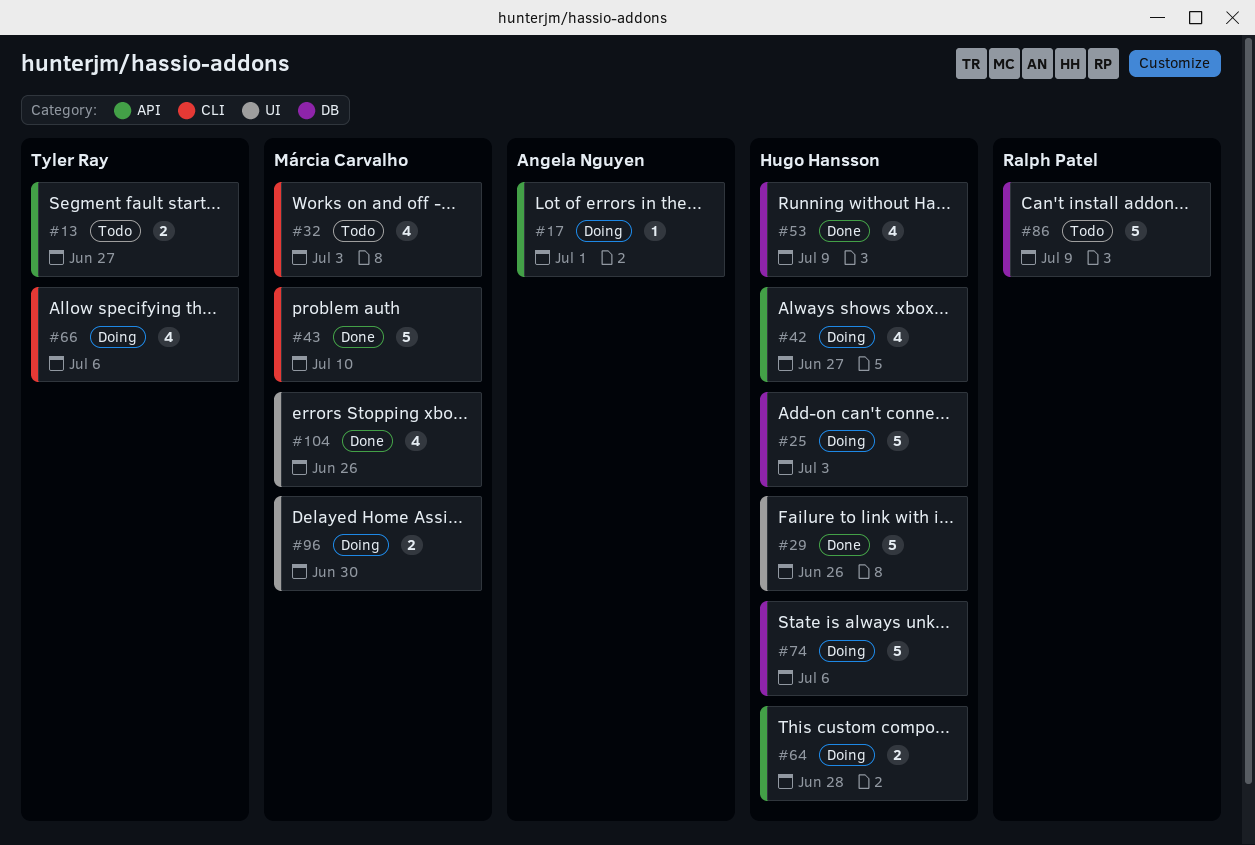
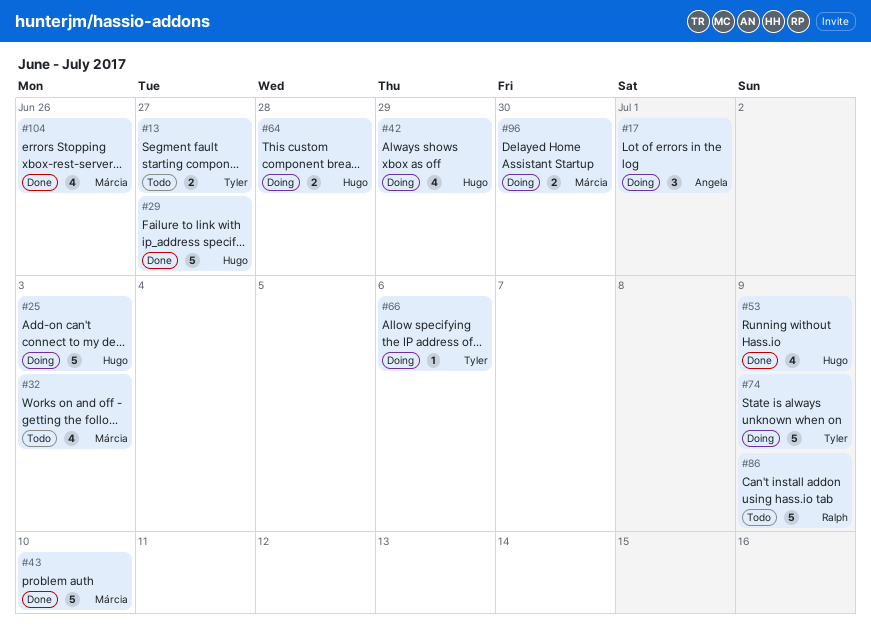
#17, estimate: 1 -> 3
#29, due: Jun 26 -> Jun 27
#42, due: Jun 27 -> Jun 29
#66, estimate: 4 -> 1
#74, owner: Hugo Hansson -> Tyler Ray
#74, due: Jul 6 -> Jul 9

